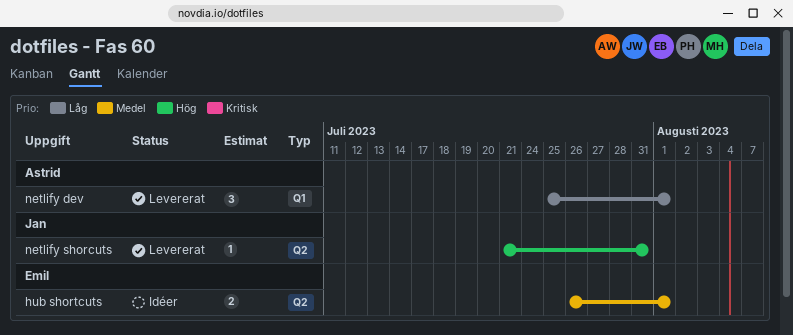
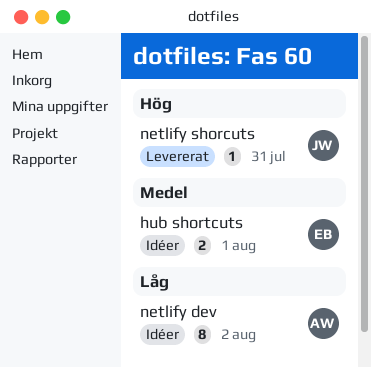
netlify dev, status: Levererat -> Idéer
netlify dev, estimate: 3 -> 8
netlify dev, due: Aug 1 -> Aug 2

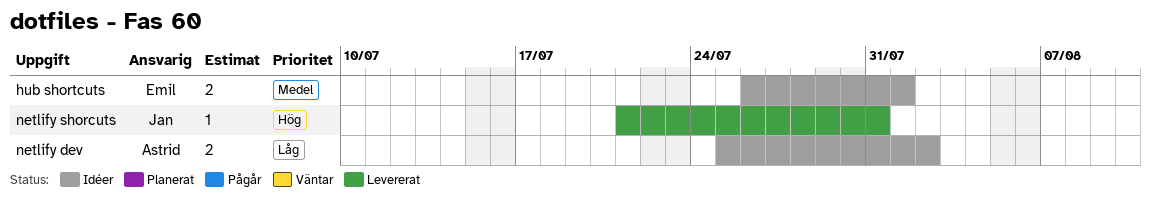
netlify dev, estimate: 8 -> 2

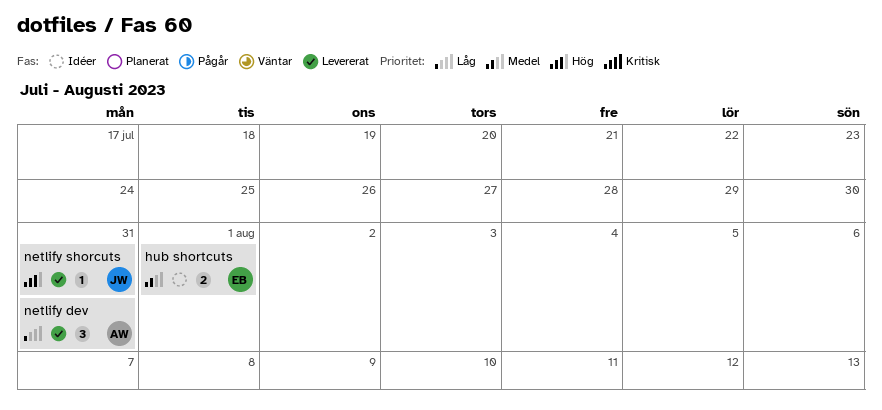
netlify dev, status: Idéer -> Levererat
netlify dev, estimate: 2 -> 3
netlify dev, due: Aug 2 -> Jul 31

